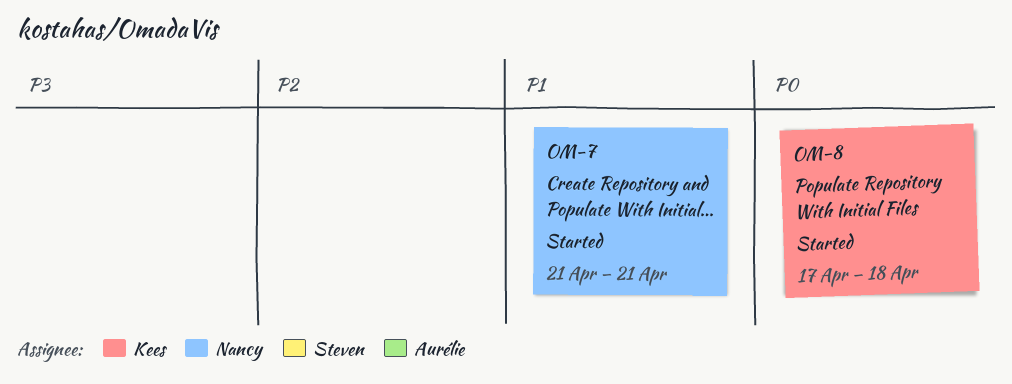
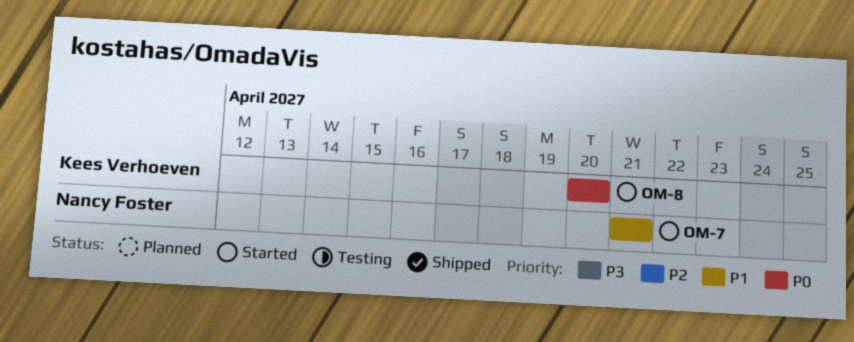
OM-8, start: Apr 17 -> Apr 20
OM-8, due: Apr 18 -> Apr 20

